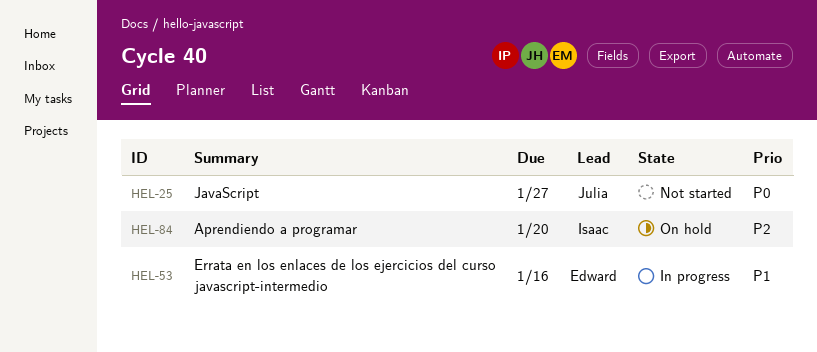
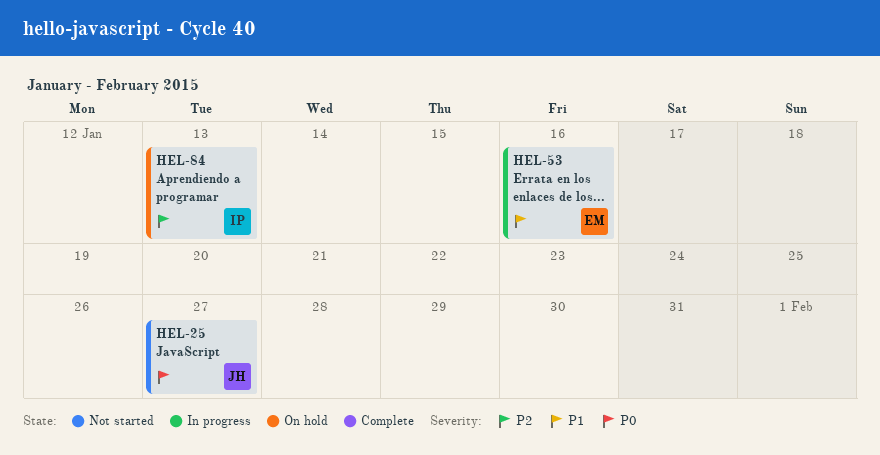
HEL-84, due: Jan 20 -> Jan 13

